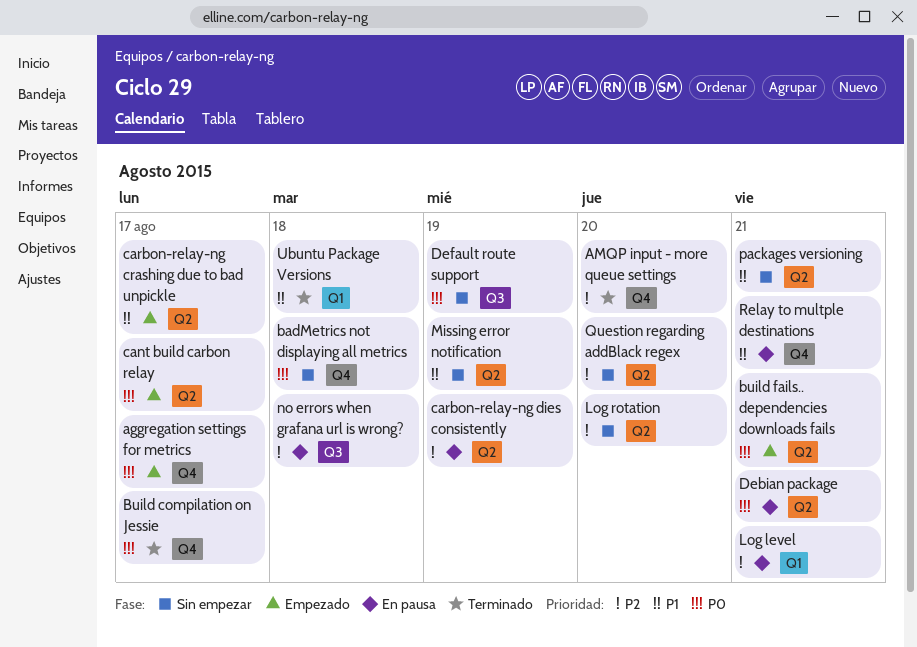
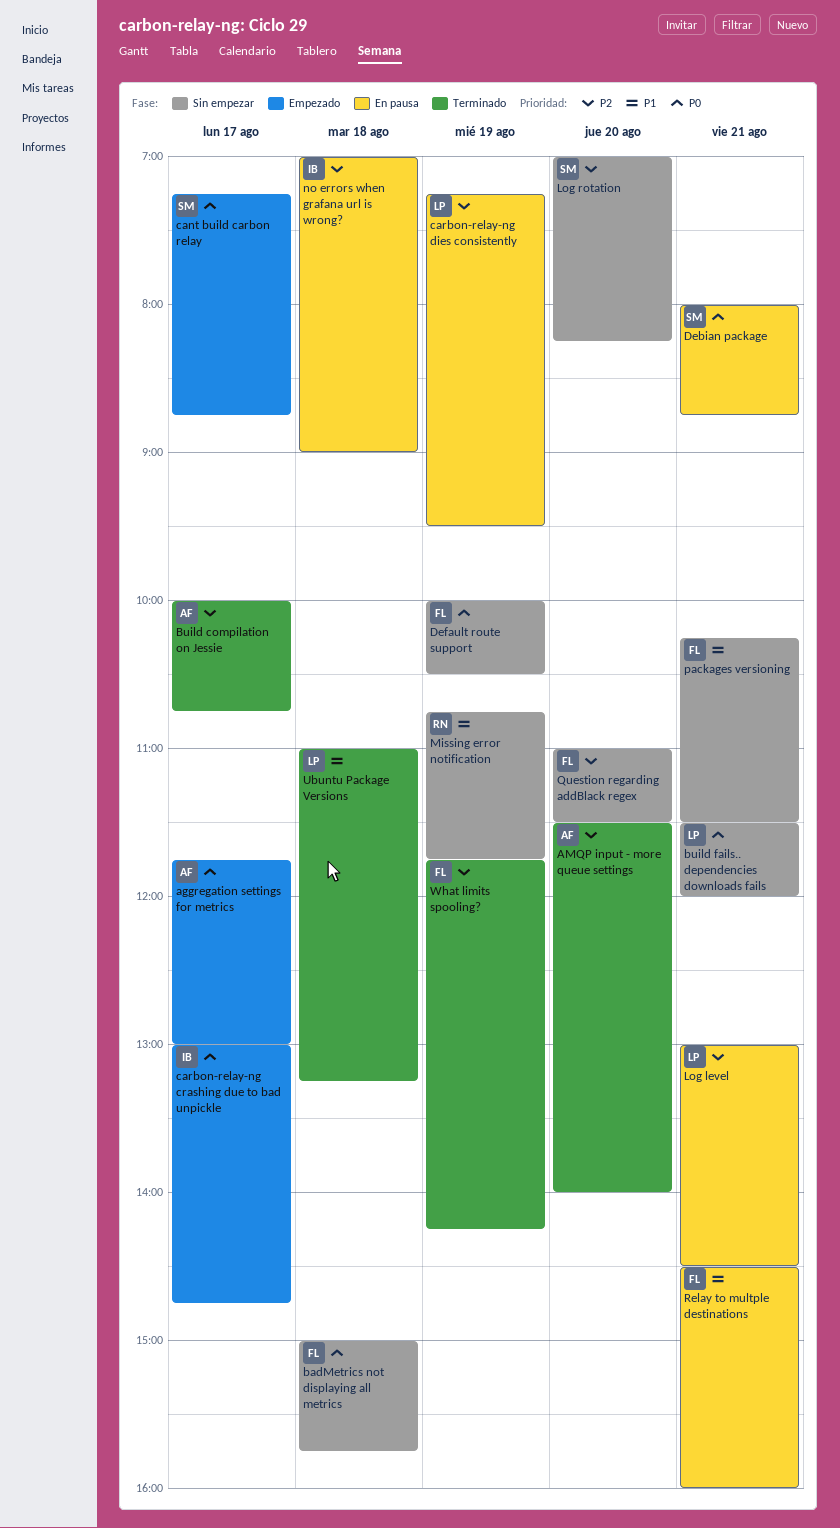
Build compilation on Jessie, priority: P0 -> P2
build fails.. dependencies downloads fails, status: Empezado -> Sin empezar
carbon-relay-ng crashing due to bad unpickle, priority: P1 -> P0
What limits spooling?: none -> present

